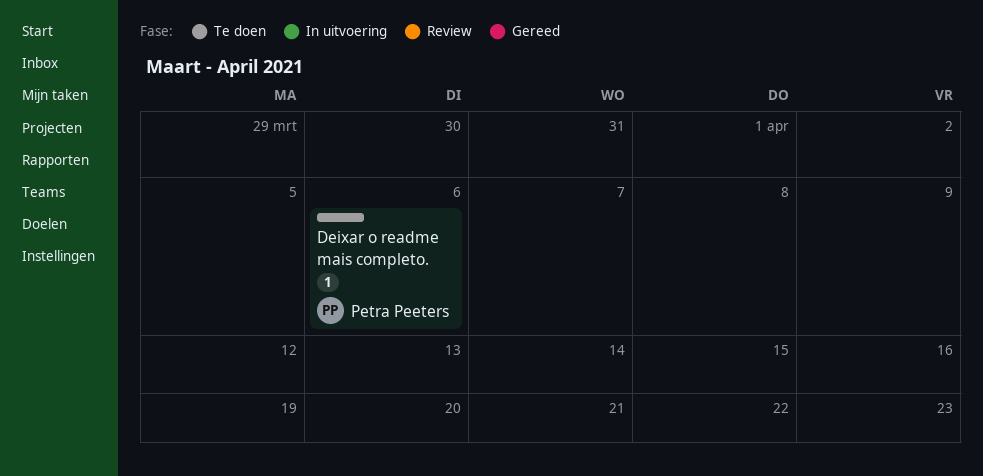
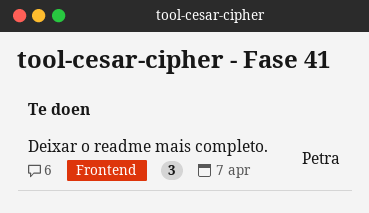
Deixar o readme mais completo., estimate: 1 -> 3
Deixar o readme mais completo., due: Apr 6 -> Apr 7

